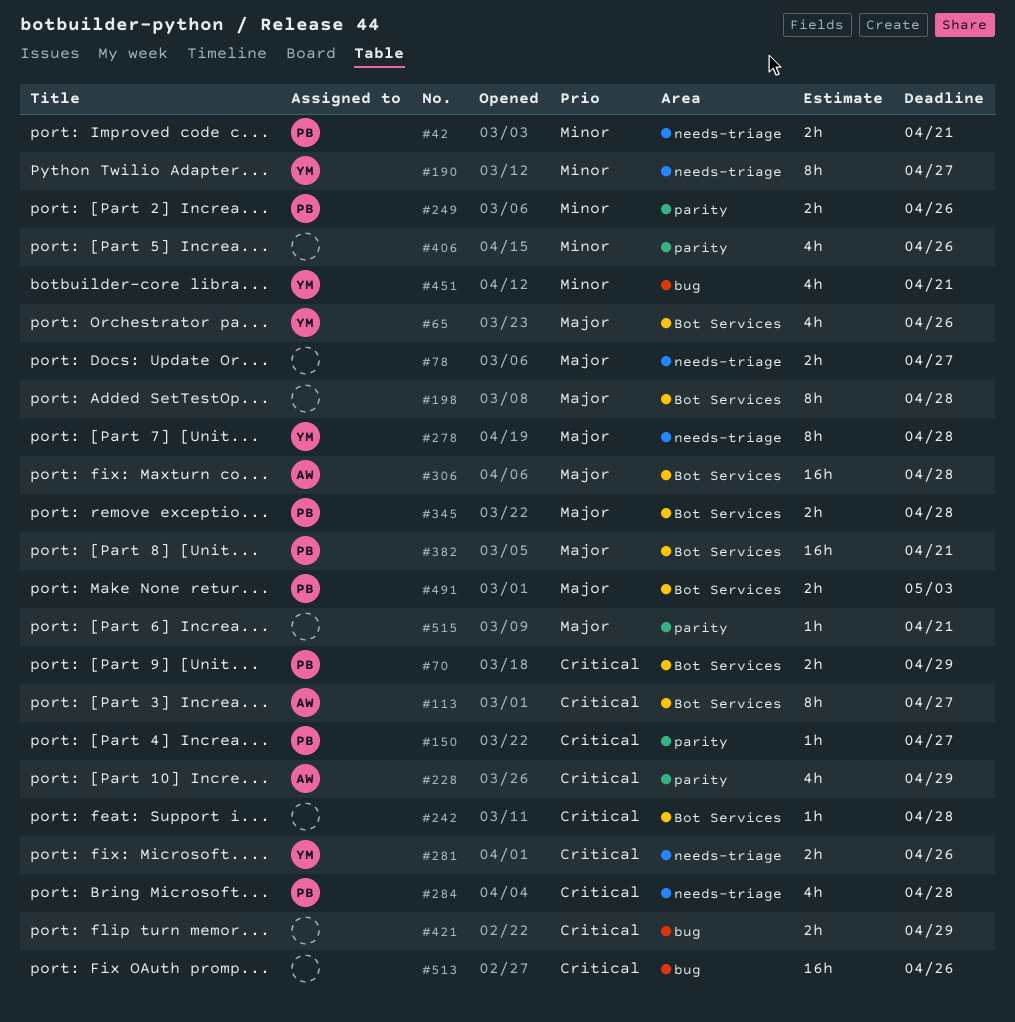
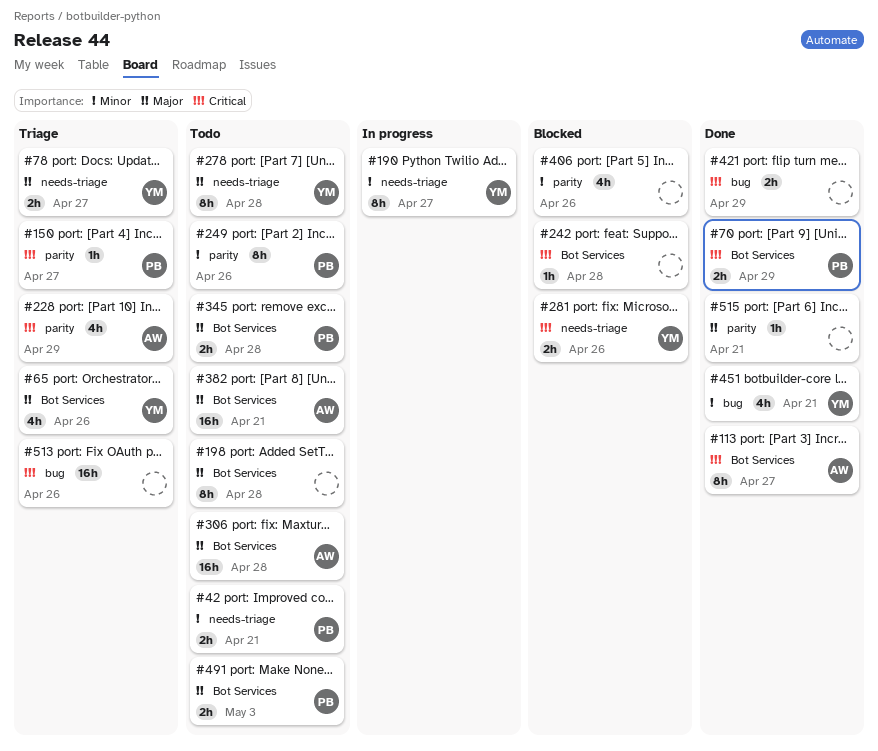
#78, owner: none -> YM
#249, estimate: 2h -> 8h
#284: present -> none
#382, owner: PB -> AW

